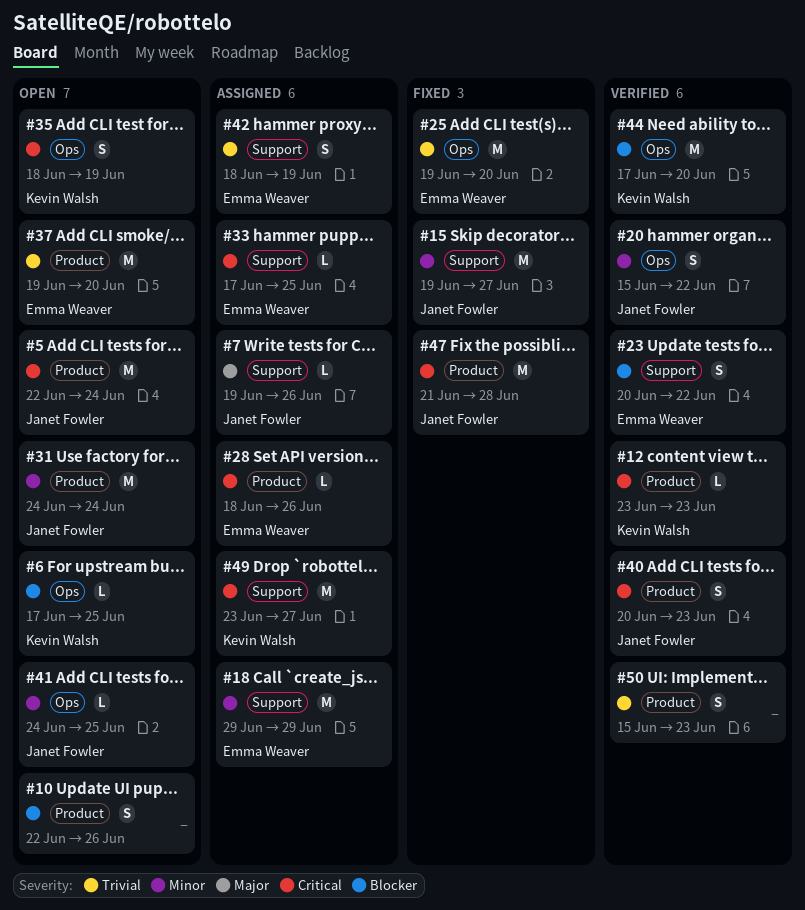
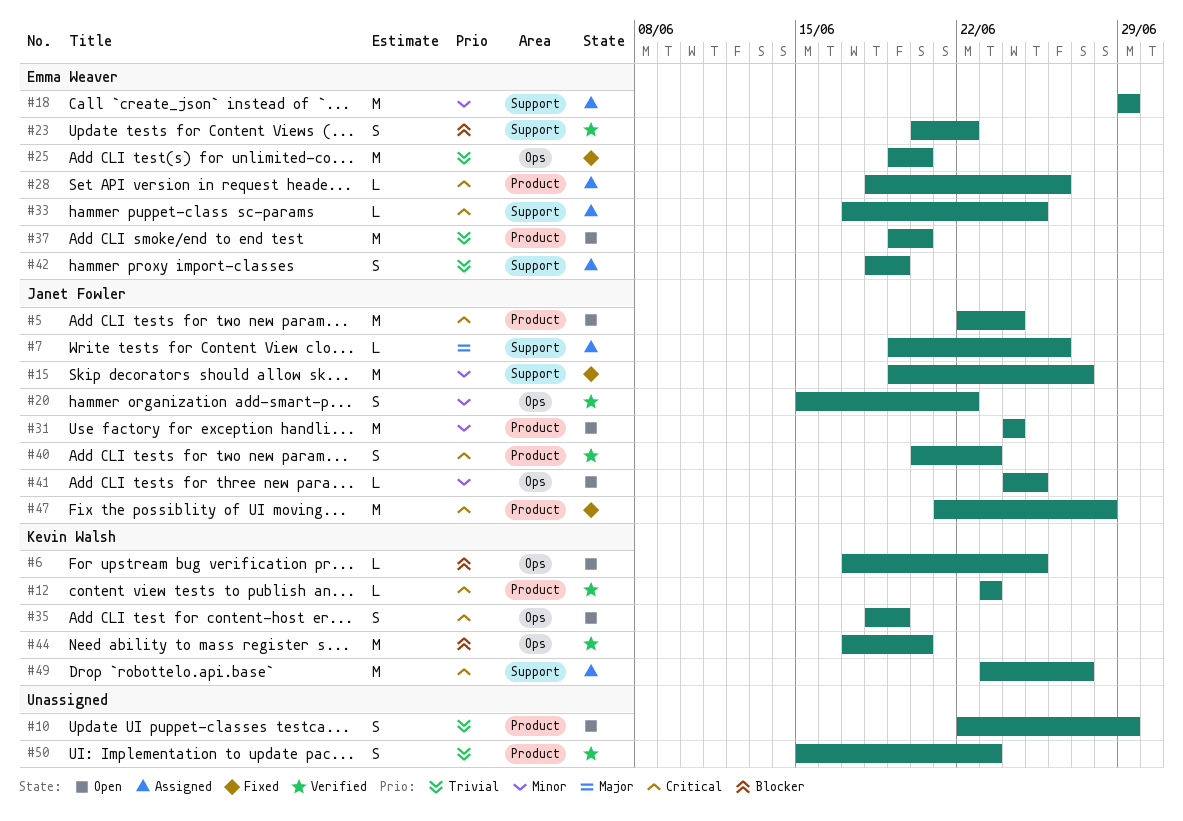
#10, priority: Blocker -> Trivial
#10, due: Jun 26 -> Jun 29

